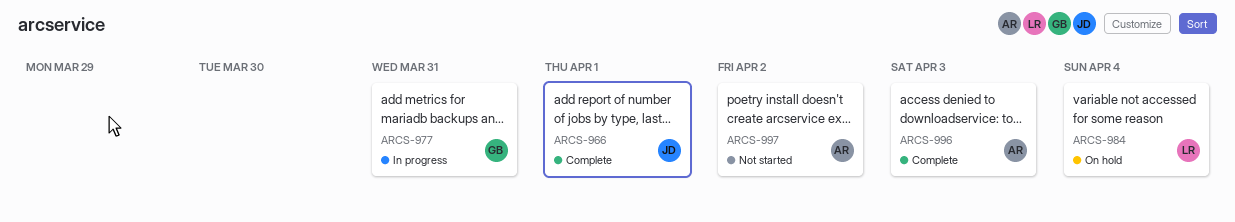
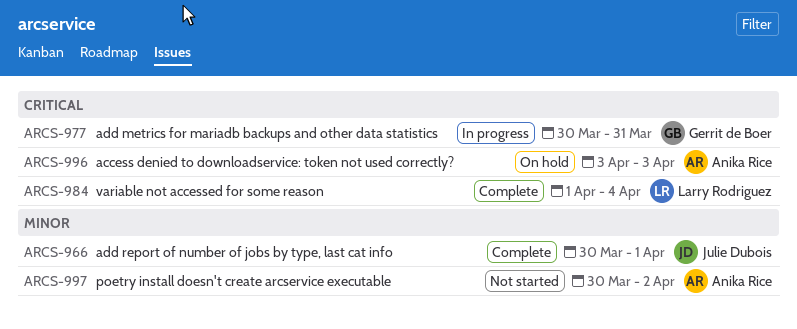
ARCS-984, status: On hold -> Complete
ARCS-996, status: Complete -> On hold

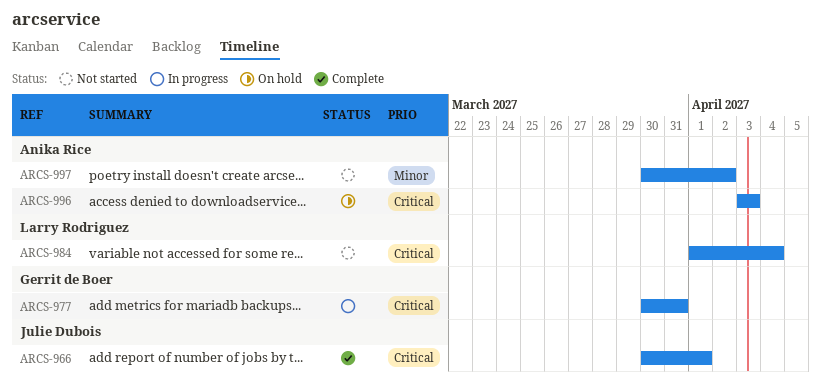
ARCS-966, priority: Minor -> Critical
ARCS-984, status: Complete -> Not started

